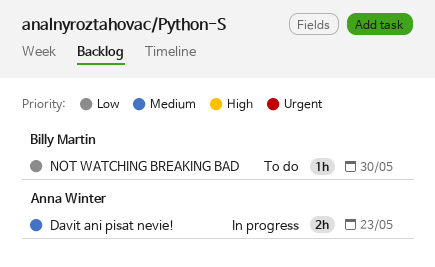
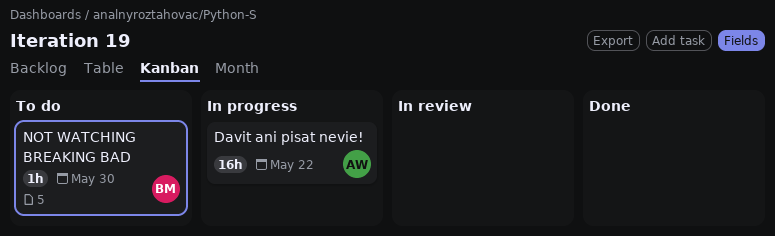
Davit ani pisat nevie!, estimate: 2h -> 16h
Davit ani pisat nevie!, due: May 23 -> May 22

